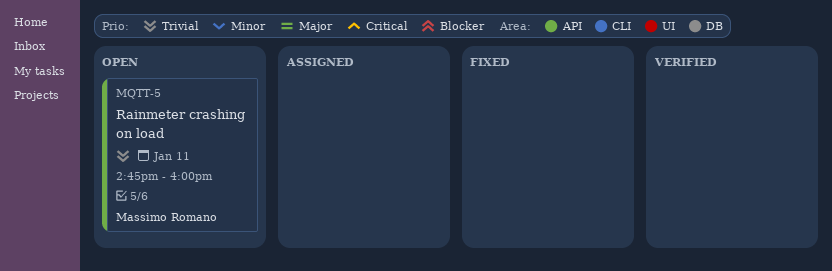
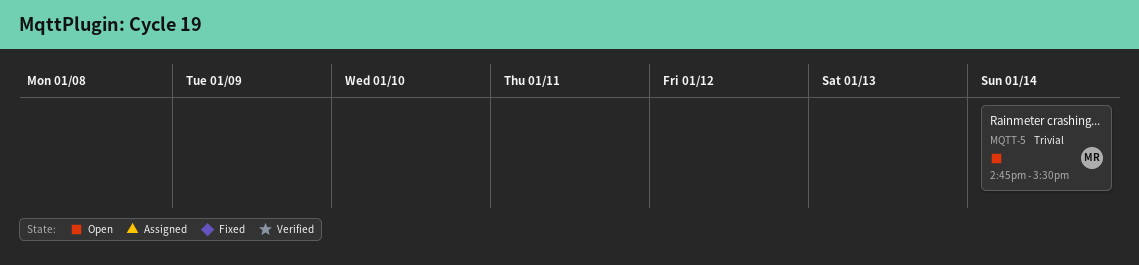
MQTT-5, day: Jan 11 -> Jan 14
MQTT-5, ends: 16:00 -> 15:30

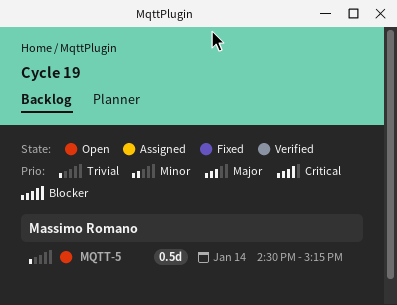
MQTT-5, begins: 14:45 -> 14:30
MQTT-5, ends: 15:30 -> 15:15

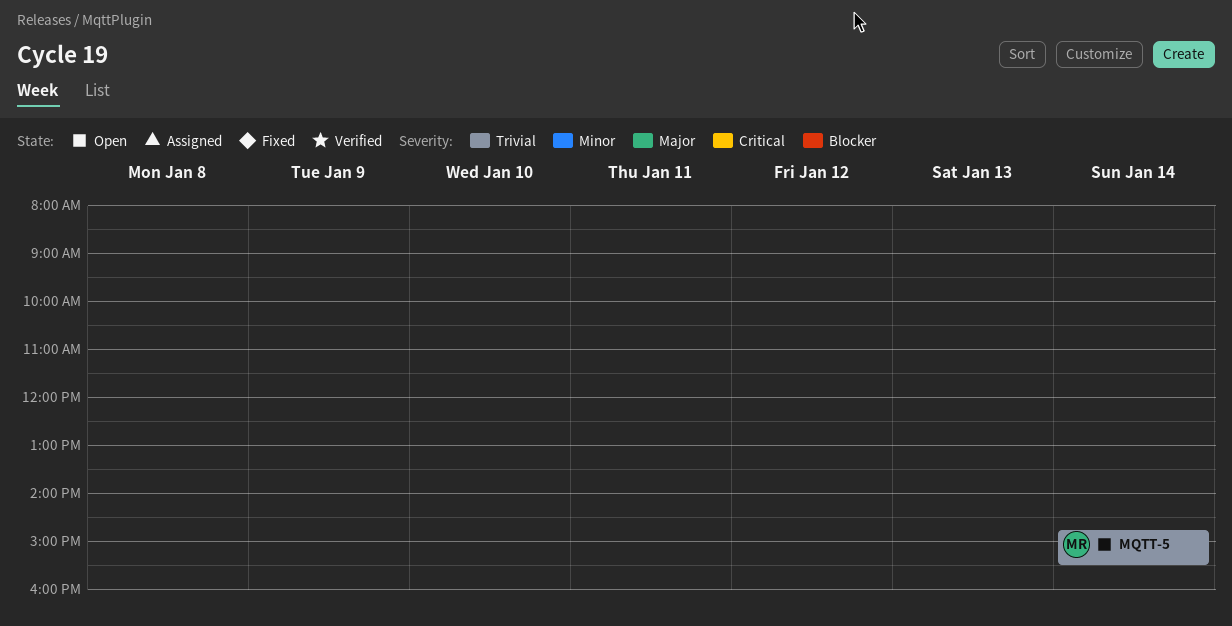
MQTT-5, begins: 14:30 -> 14:45
MQTT-5, ends: 15:15 -> 15:30

